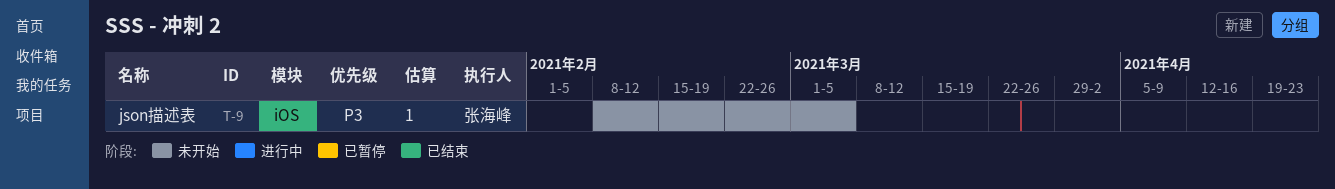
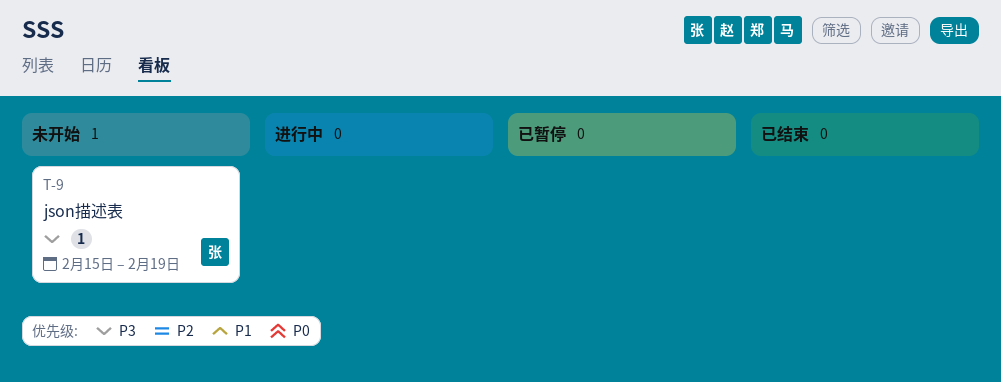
T-9, start: Feb 8 -> Feb 15
T-9, due: Mar 5 -> Feb 19

